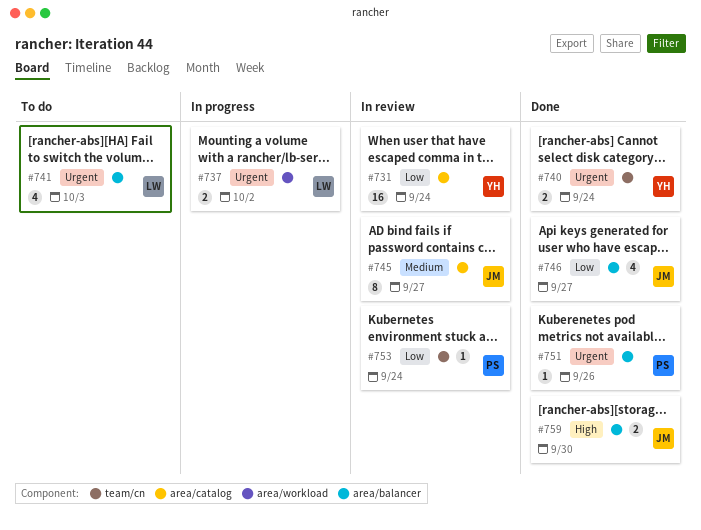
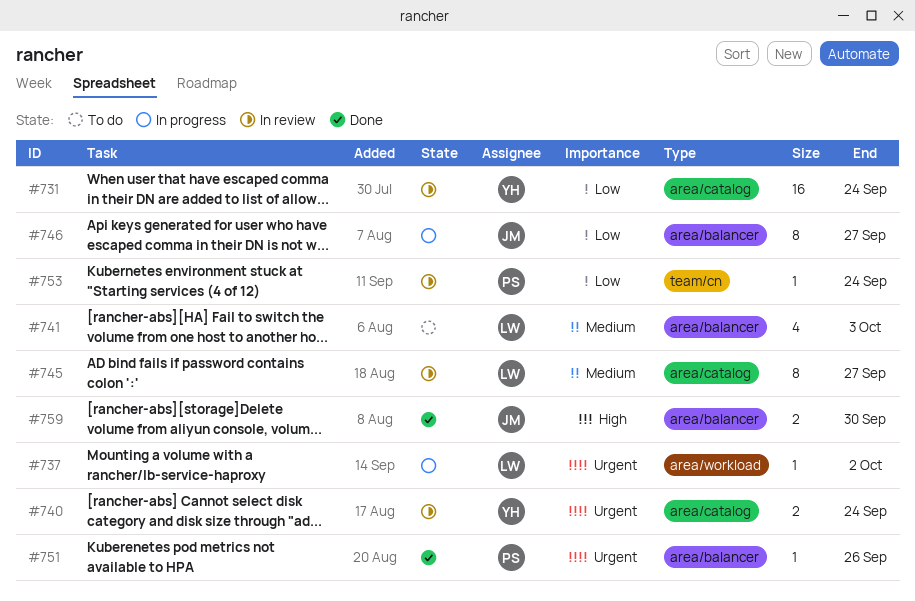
#737, estimate: 2 -> 1
#740, status: Done -> In review
#740, label: team/cn -> area/catalog
#741, priority: Urgent -> Medium
#745, owner: JM -> LW
#746, status: Done -> In progress
#746, estimate: 4 -> 8

